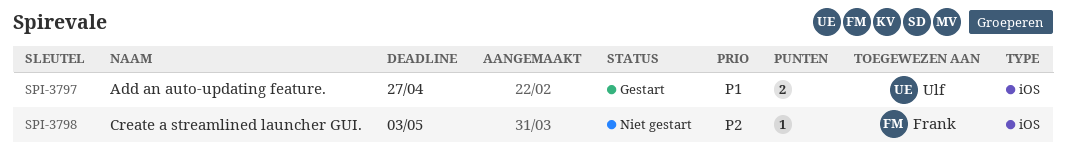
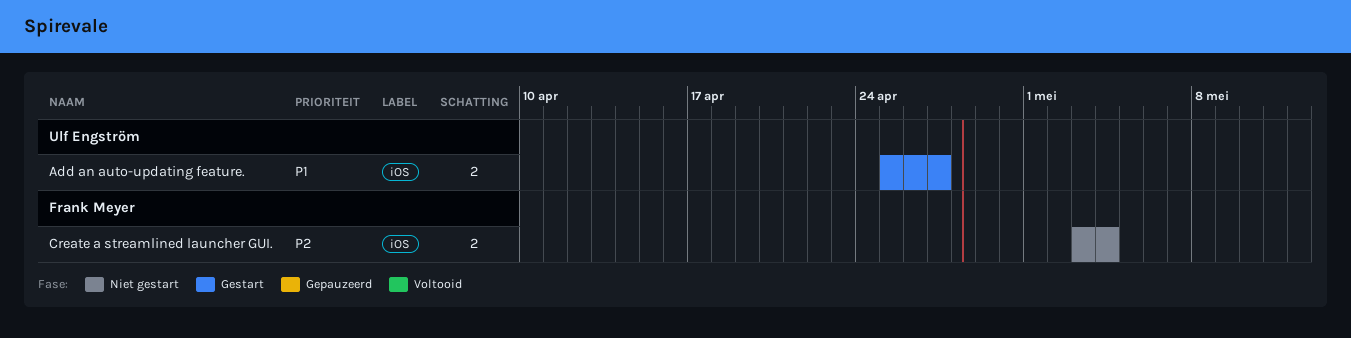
Create a streamlined launcher GUI., estimate: 1 -> 2
Create a streamlined launcher GUI., due: May 3 -> May 4

